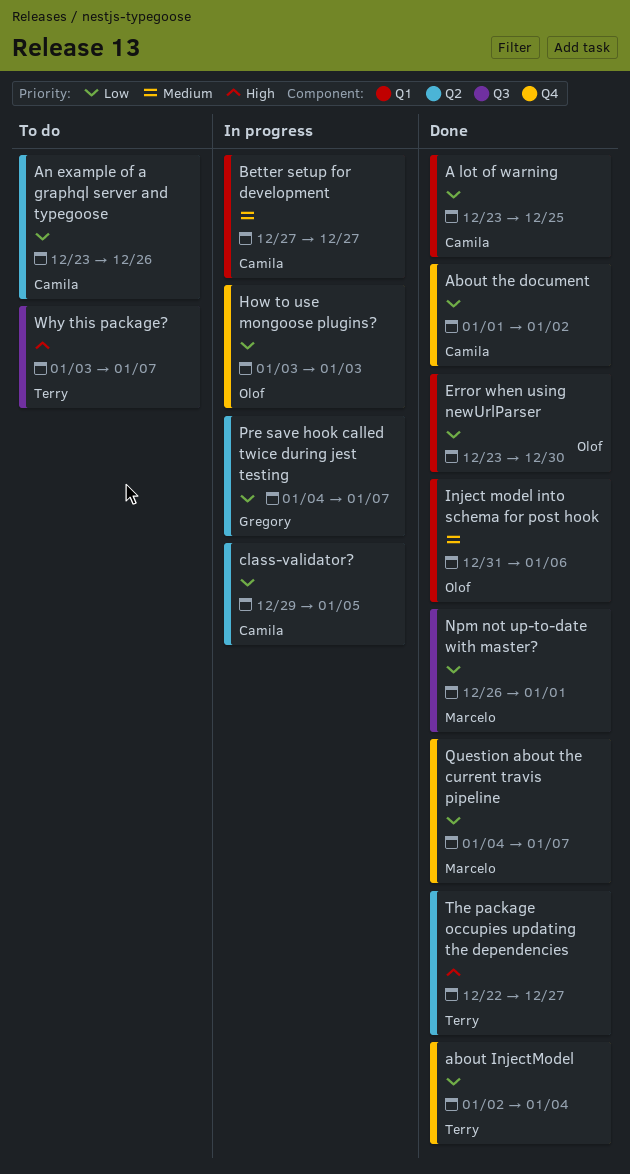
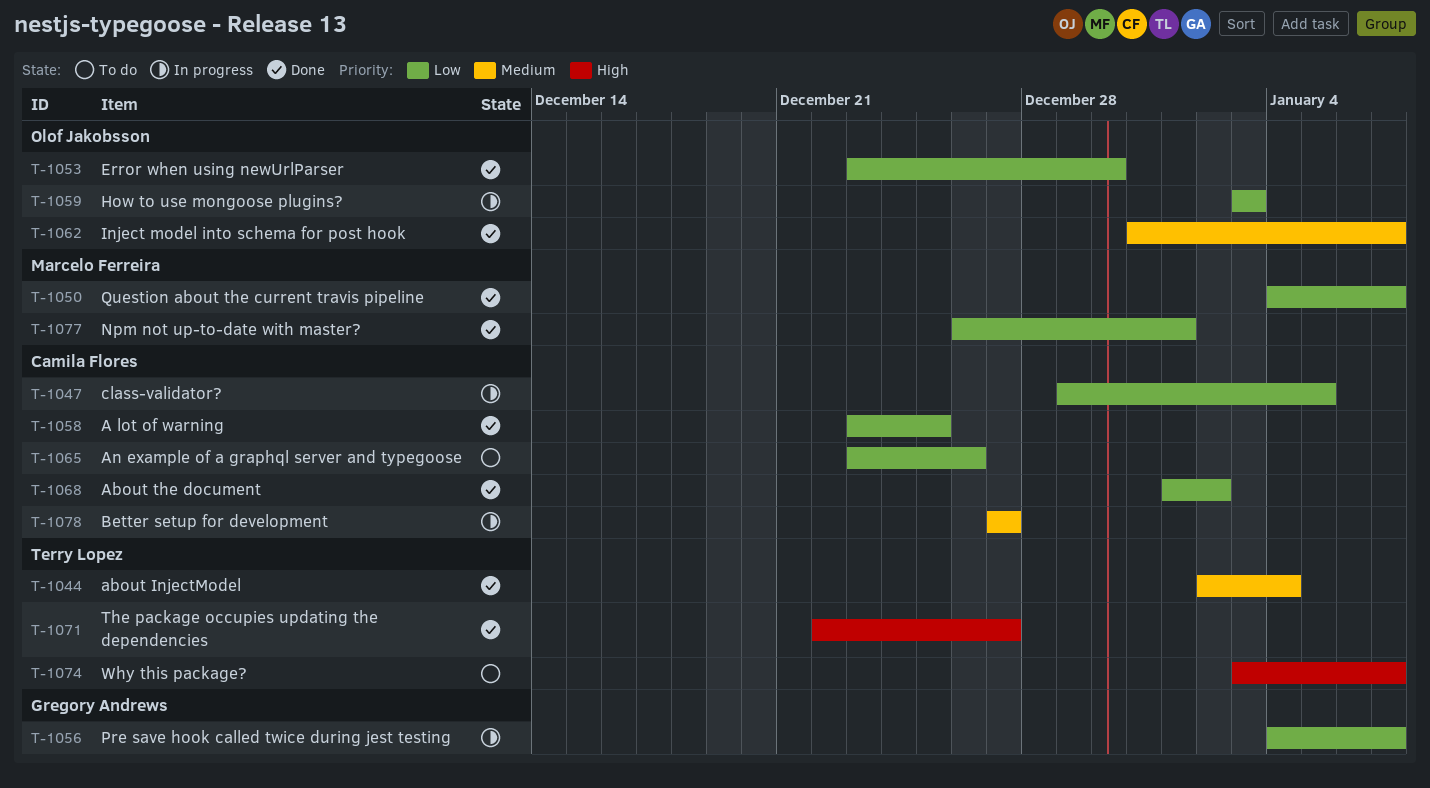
about InjectModel, priority: Low -> Medium
Inject model into schema for post hook, due: Jan 6 -> Jan 7

